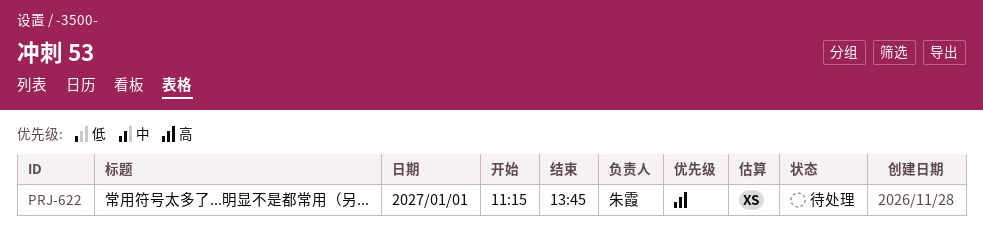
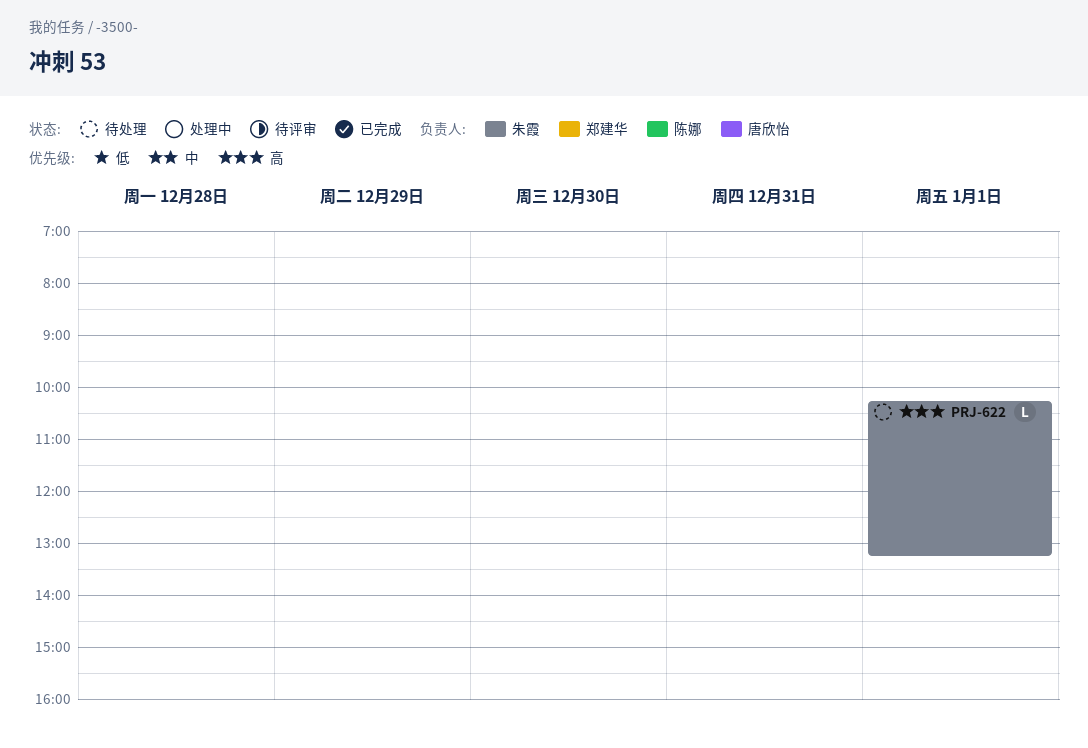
PRJ-622, estimate: XS -> L
PRJ-622, begins: 11:15 -> 10:15
PRJ-622, ends: 13:45 -> 13:15

